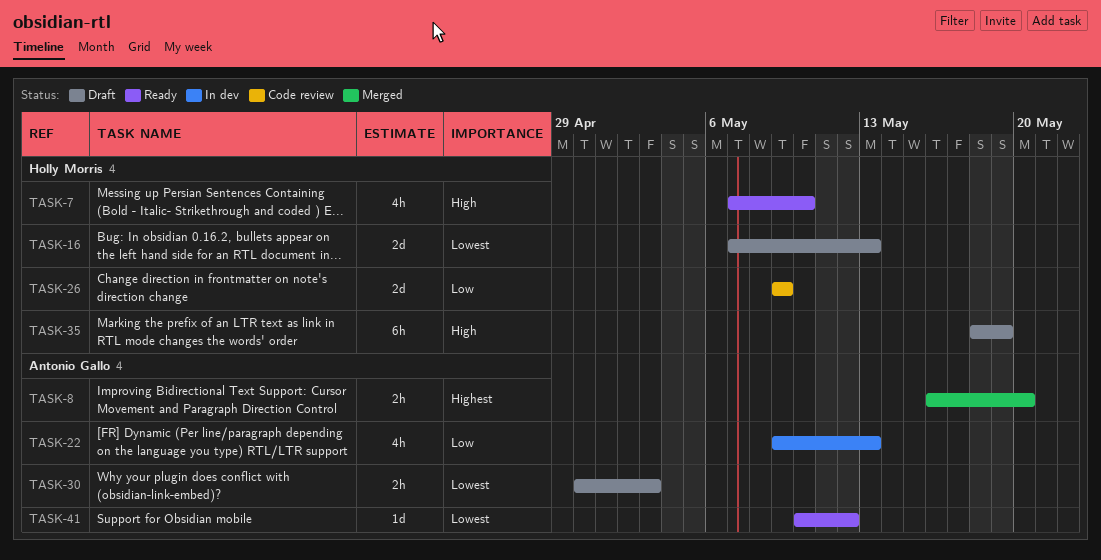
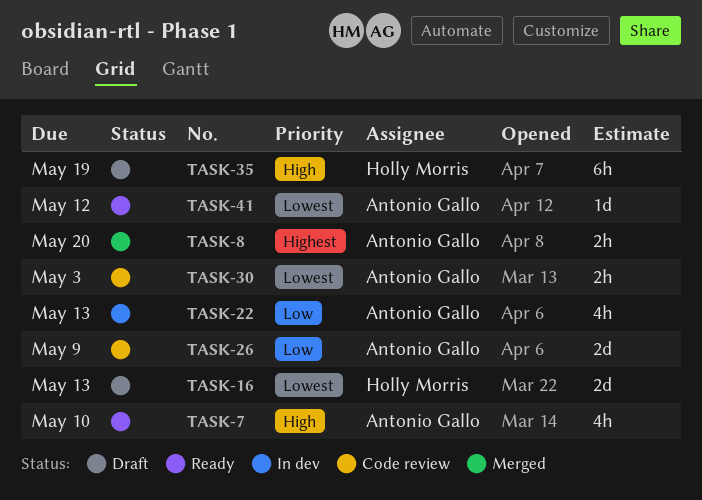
TASK-7, owner: Holly Morris -> Antonio Gallo
TASK-26, owner: Holly Morris -> Antonio Gallo
TASK-30, status: Draft -> Code review

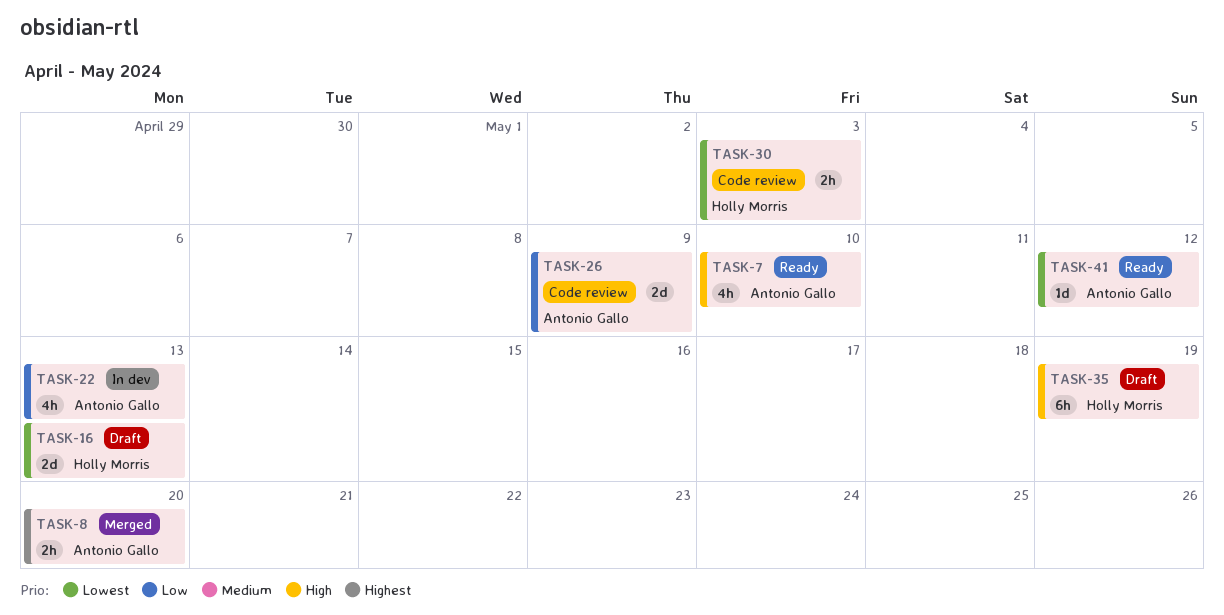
TASK-30, owner: Antonio Gallo -> Holly Morris

